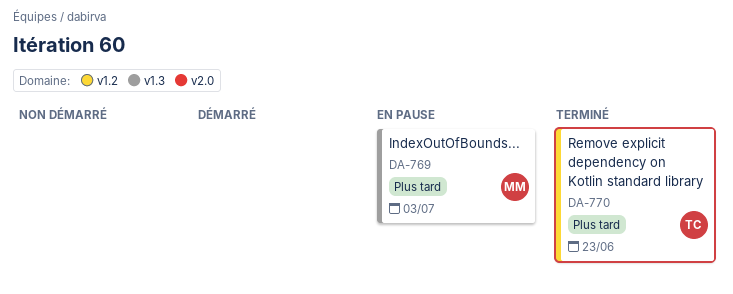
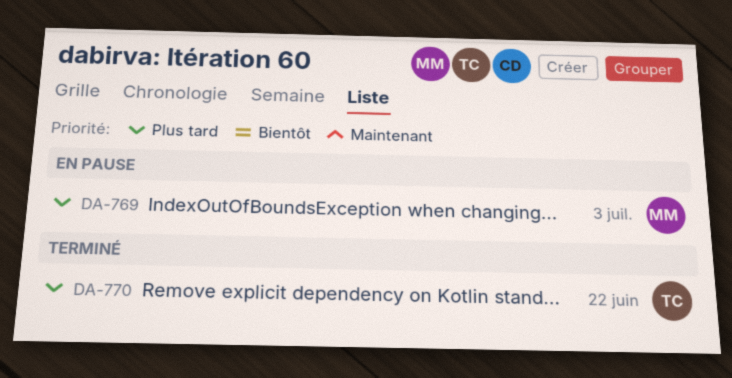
DA-770, due: Jun 23 -> Jun 22

